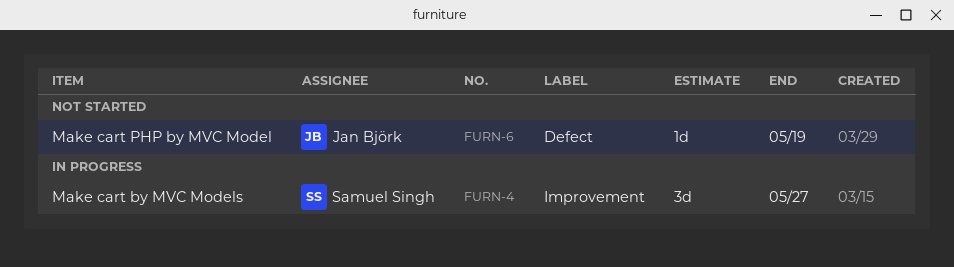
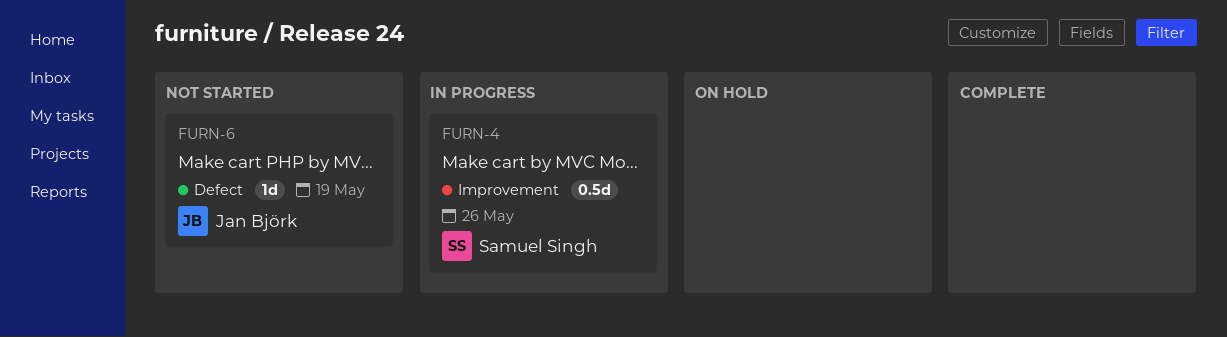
FURN-4, estimate: 3d -> 0.5d
FURN-4, due: May 27 -> May 26

